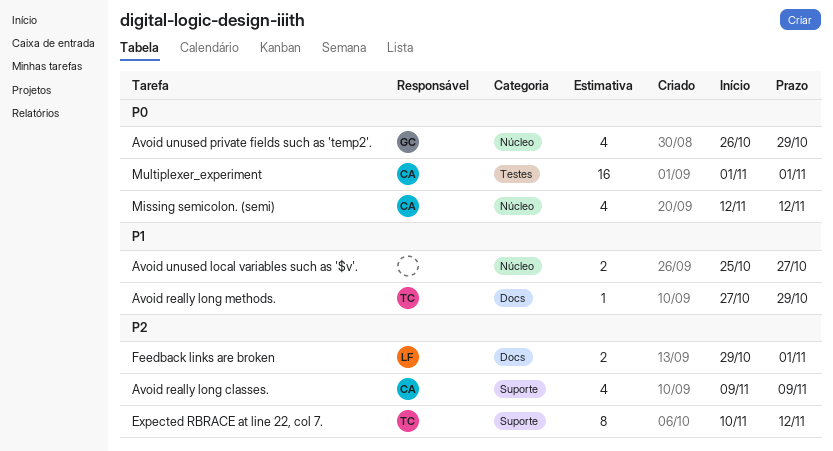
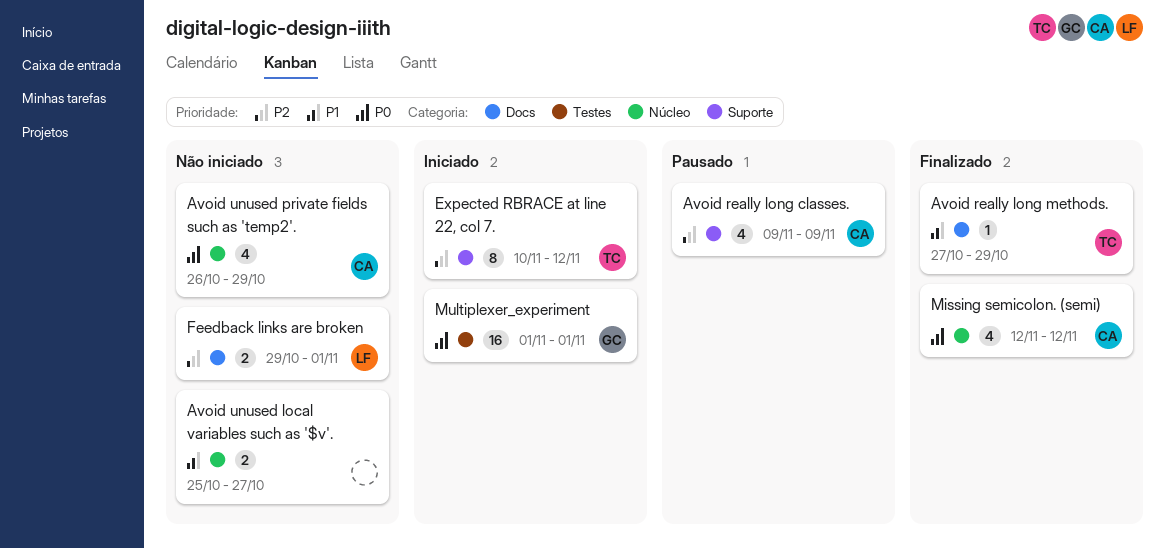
Avoid unused private fields such as 'temp2'., owner: GC -> CA
Multiplexer_experiment, owner: CA -> GC

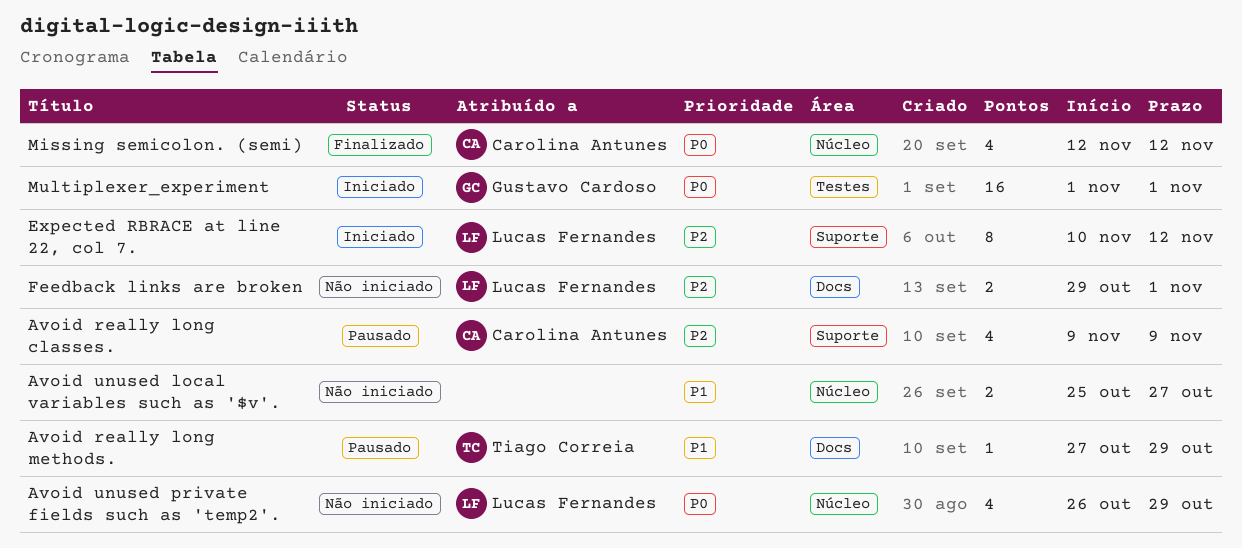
Avoid really long methods., status: Finalizado -> Pausado
Avoid unused private fields such as 'temp2'., owner: Carolina Antunes -> Lucas Fernandes
Expected RBRACE at line 22, col 7., owner: Tiago Correia -> Lucas Fernandes

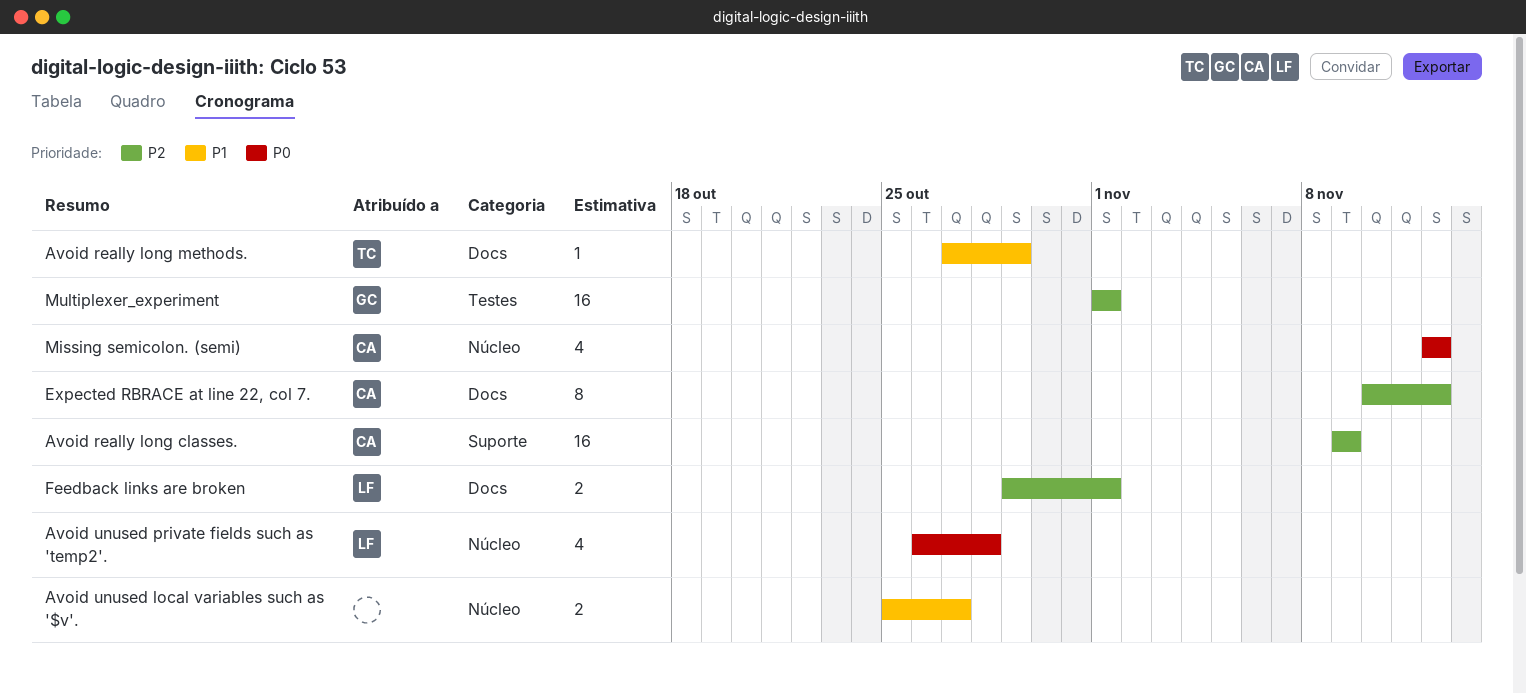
Avoid really long classes., estimate: 4 -> 16
Avoid unused private fields such as 'temp2'., due: Oct 29 -> Oct 28
Expected RBRACE at line 22, col 7., owner: Lucas Fernandes -> Carolina Antunes
Expected RBRACE at line 22, col 7., label: Suporte -> Docs
Multiplexer_experiment, priority: P0 -> P2

